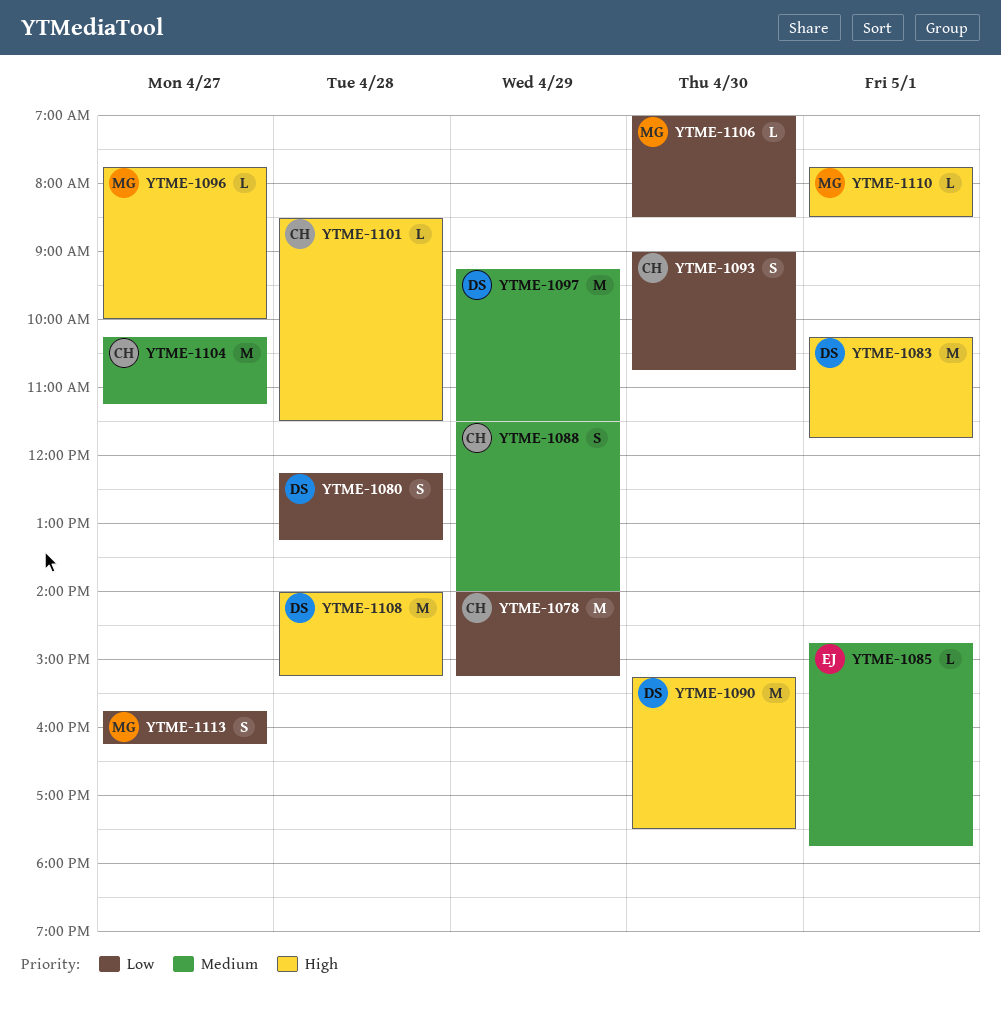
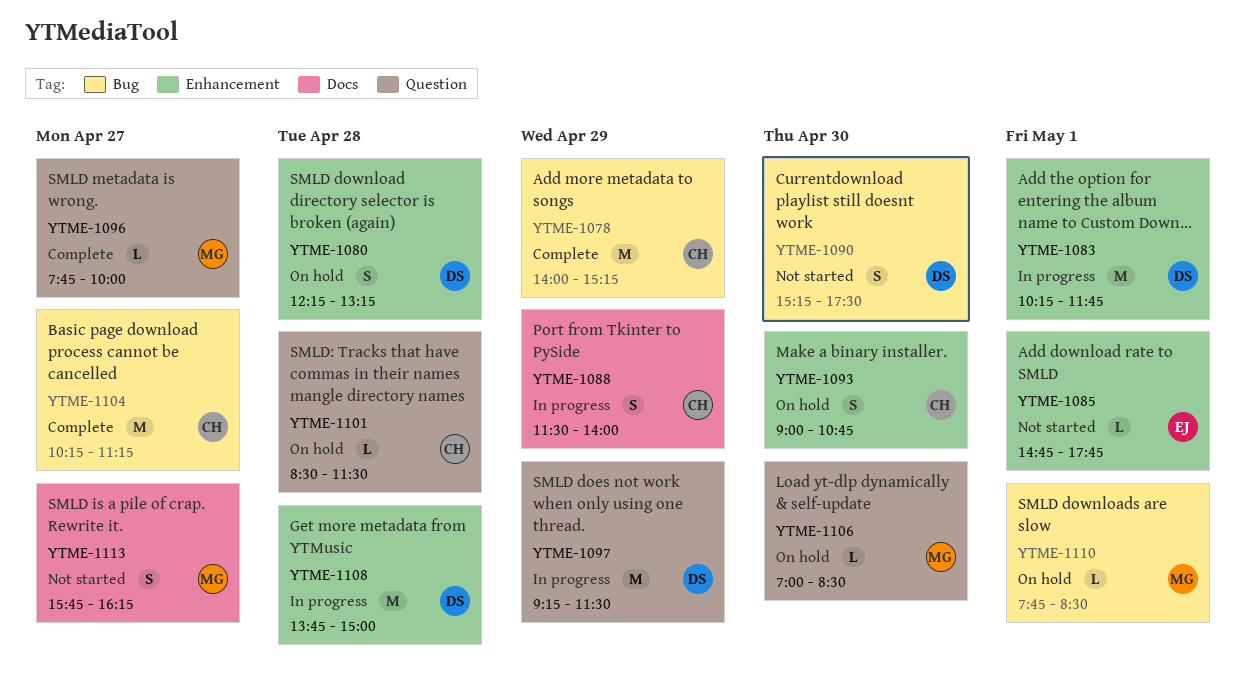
YTME-1090, estimate: M -> S
YTME-1108, begins: 14:00 -> 13:45
YTME-1108, ends: 15:15 -> 15:00

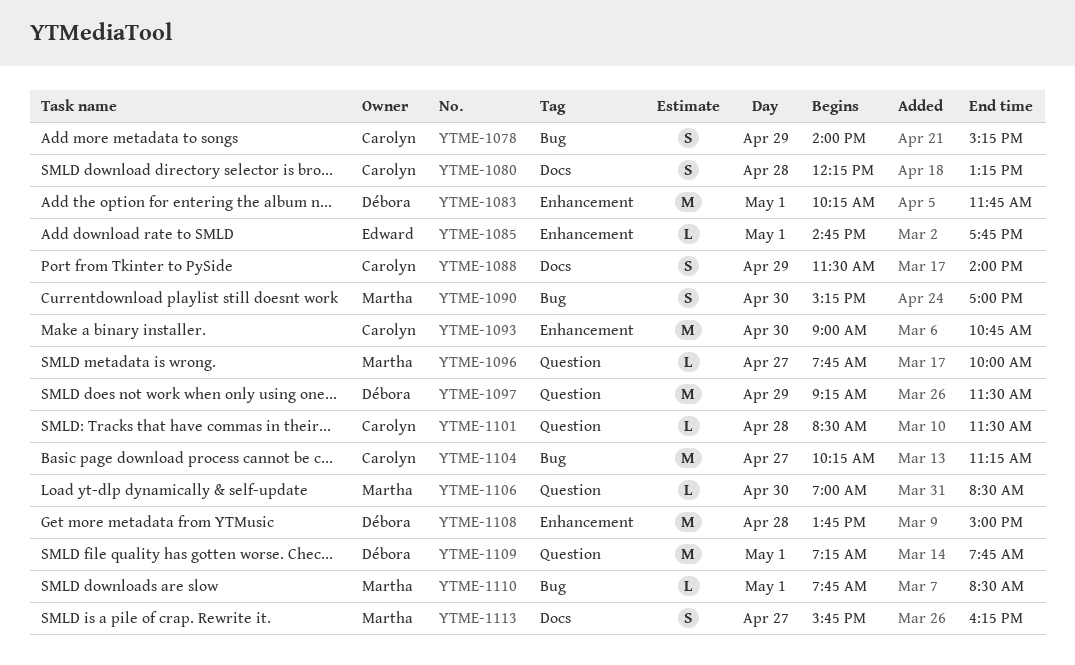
YTME-1078, estimate: M -> S
YTME-1080, owner: Débora -> Carolyn
YTME-1080, label: Enhancement -> Docs
YTME-1090, owner: Débora -> Martha
YTME-1090, ends: 17:30 -> 17:00
YTME-1093, estimate: S -> M
YTME-1109: none -> present

